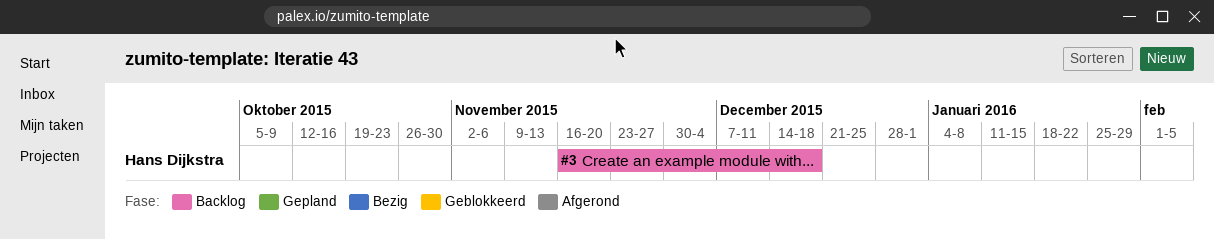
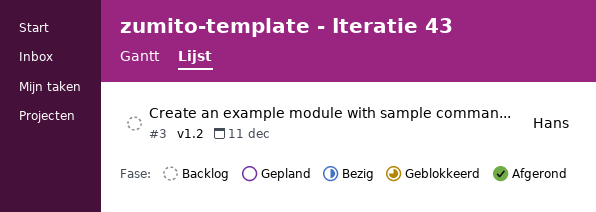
#3, due: Dec 18 -> Dec 11

